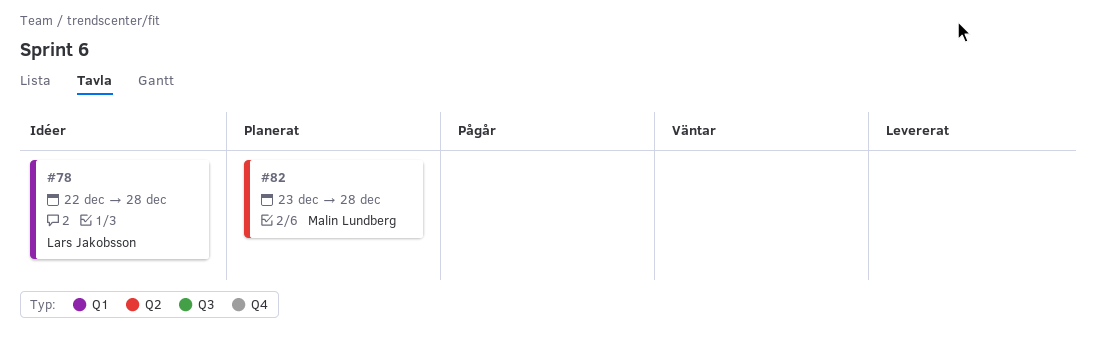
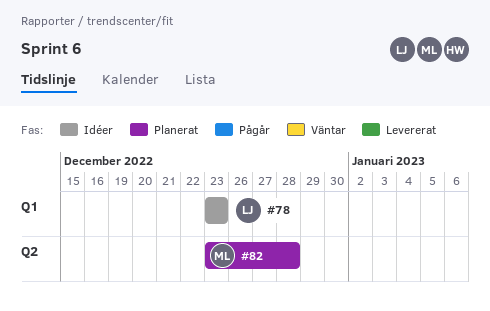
#78, start: Dec 22 -> Dec 23
#78, due: Dec 28 -> Dec 23

